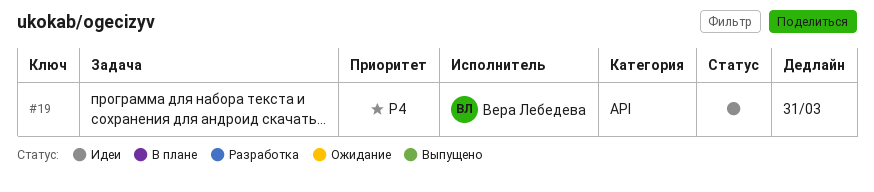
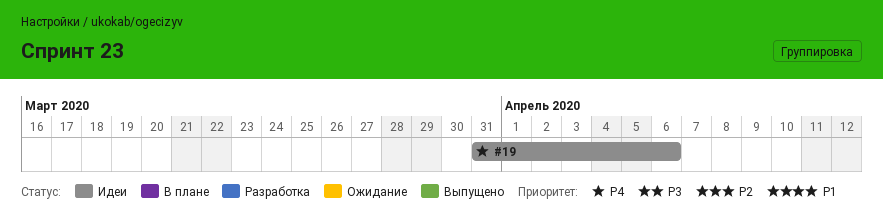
#19, due: Mar 31 -> Apr 6

